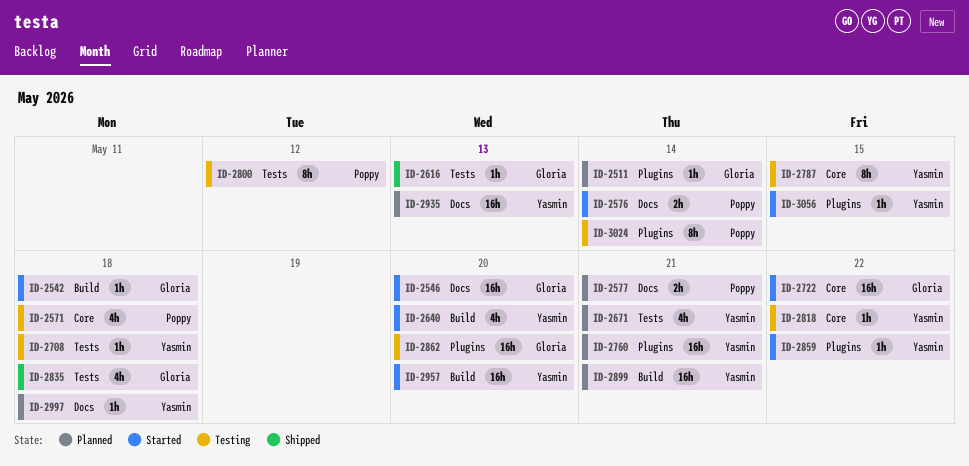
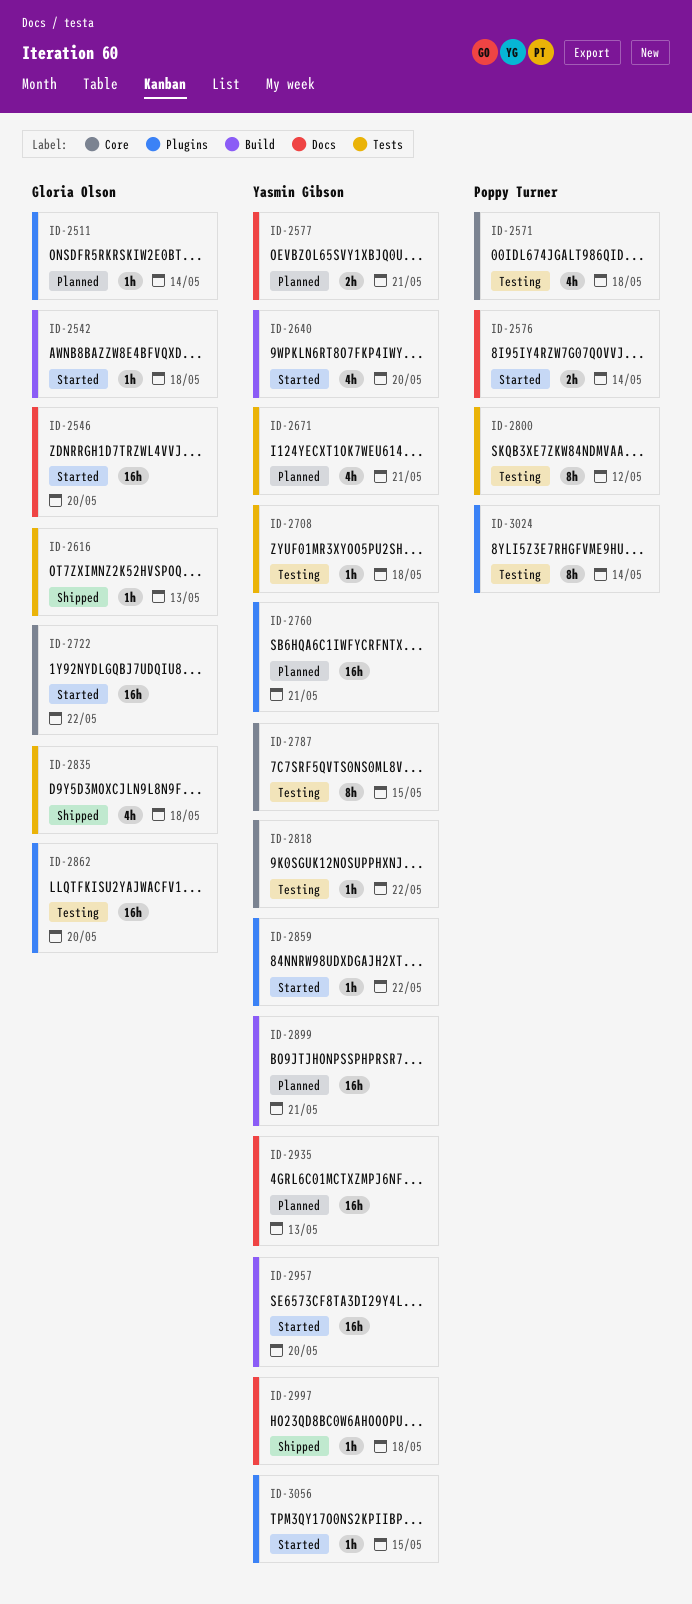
ID-2577, owner: Poppy Turner -> Yasmin Gibson
ID-2997, status: Planned -> Shipped

